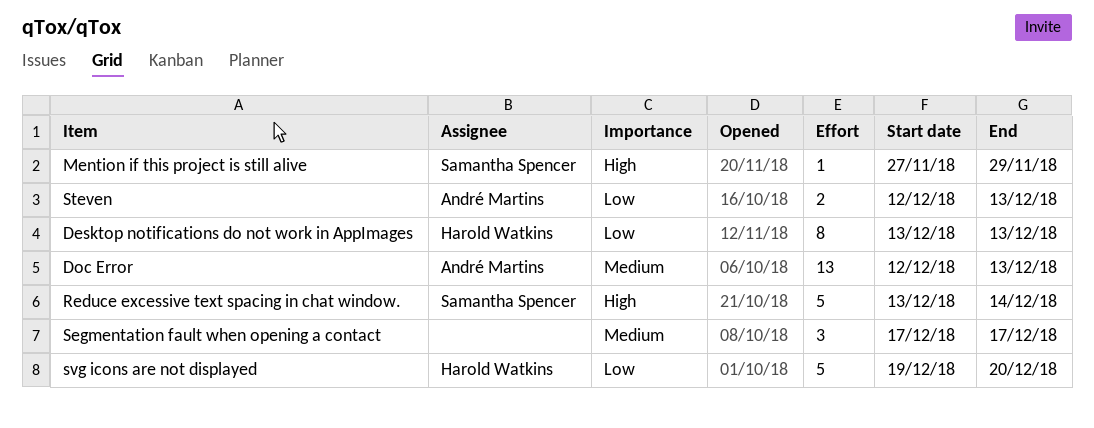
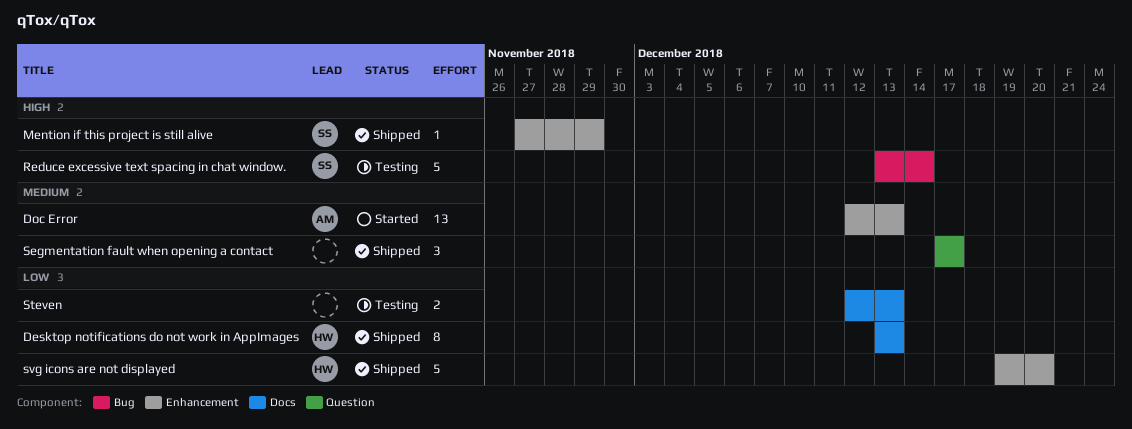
Steven, owner: André Martins -> none

